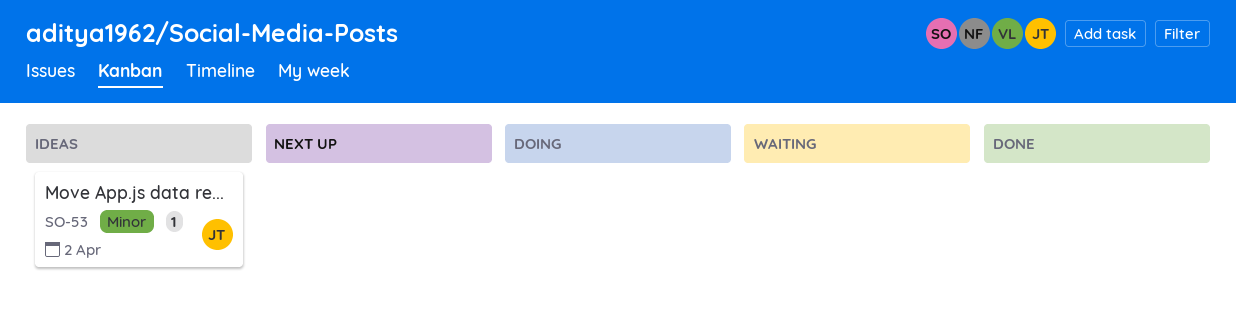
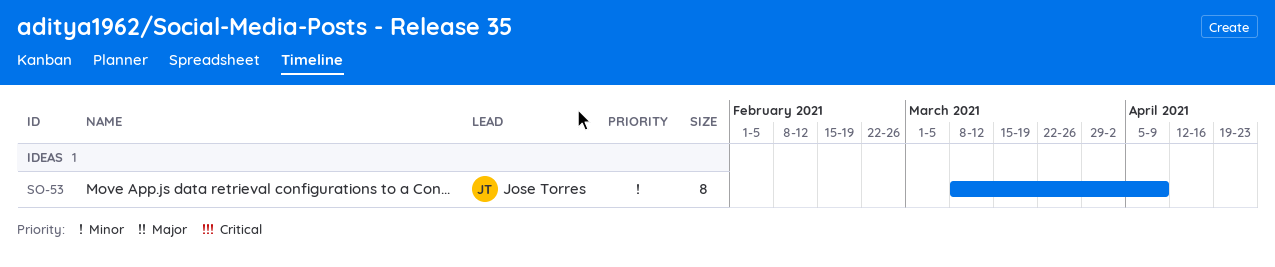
SO-53, estimate: 1 -> 8
SO-53, due: Apr 2 -> Apr 9

